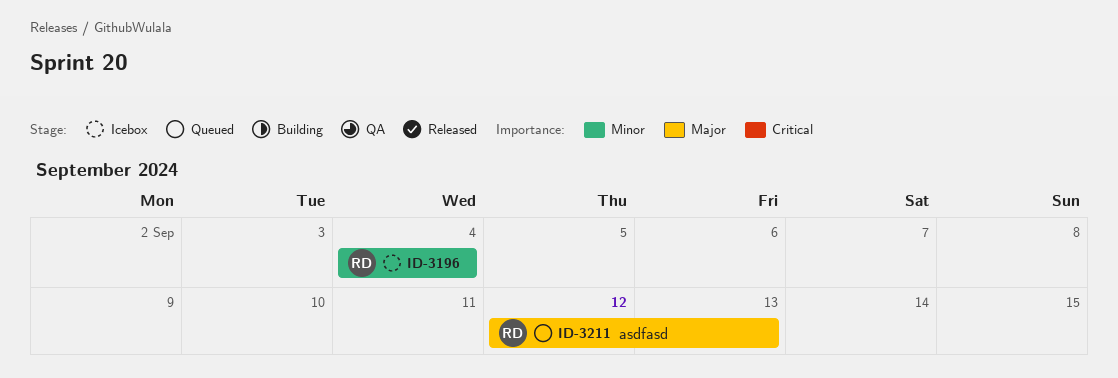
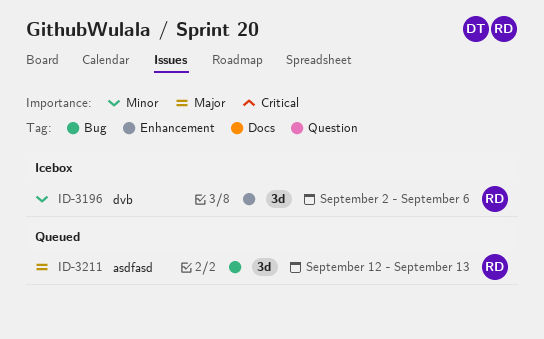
ID-3196, start: Sep 4 -> Sep 2
ID-3196, due: Sep 4 -> Sep 6

